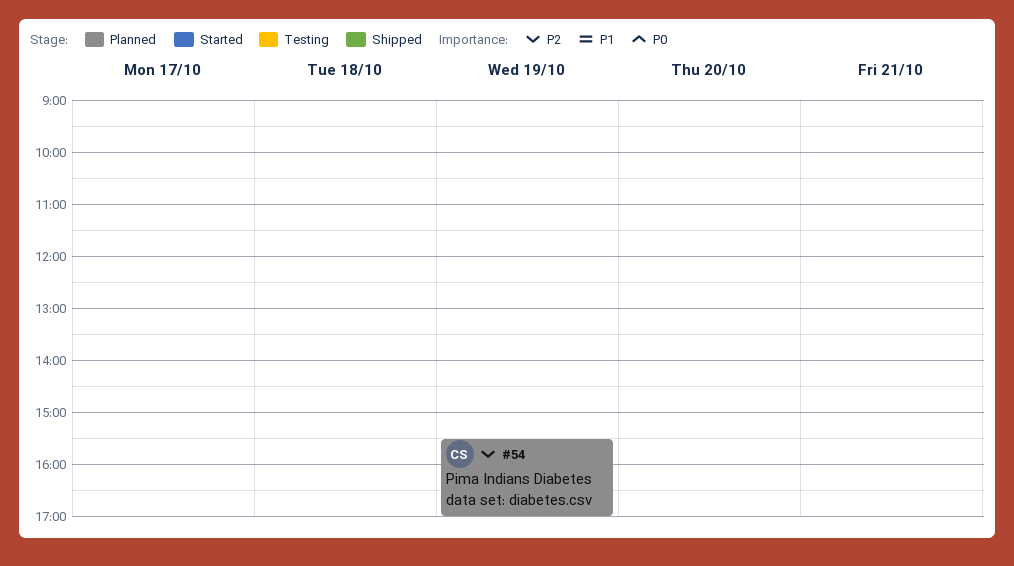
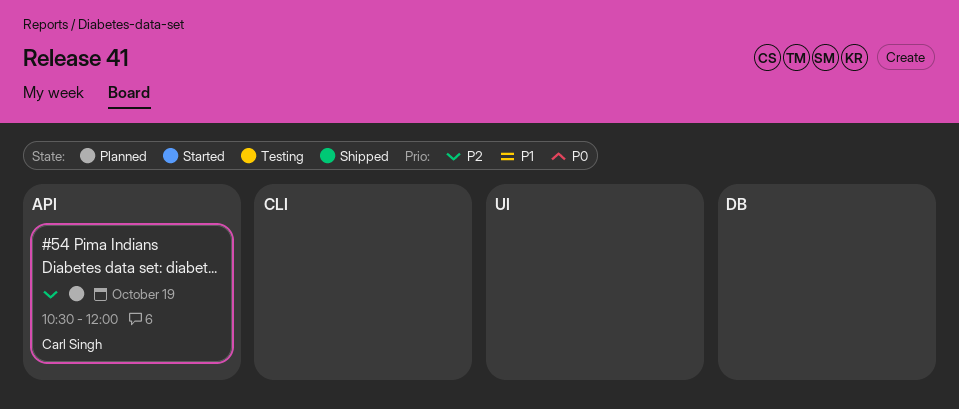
#54, begins: 15:30 -> 10:30
#54, ends: 17:00 -> 12:00

